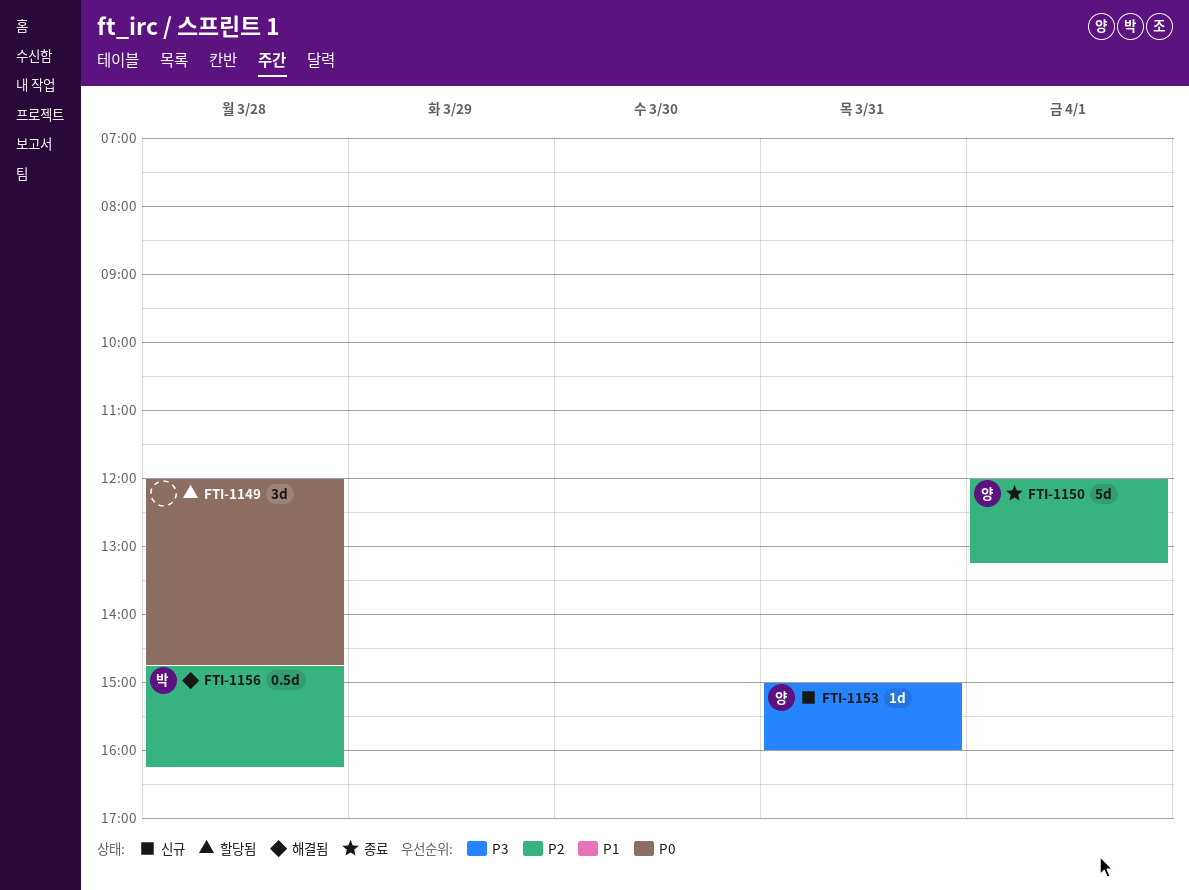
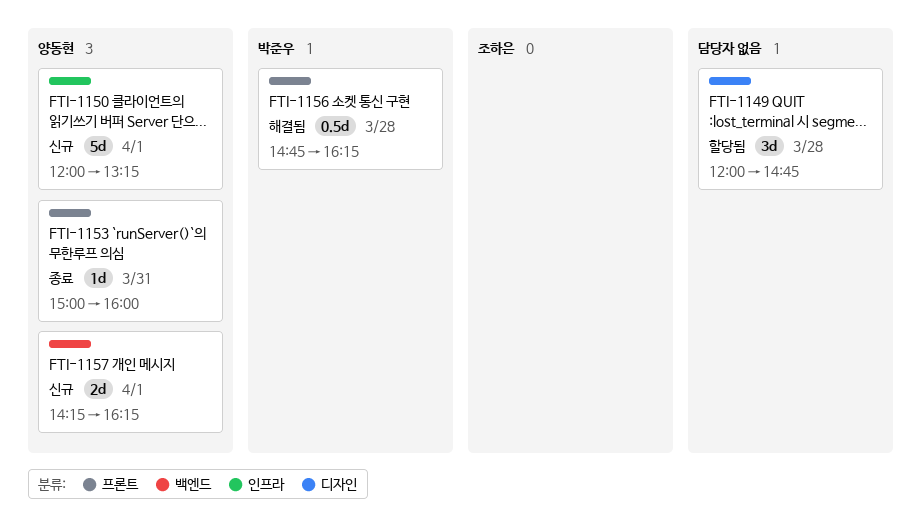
FTI-1150, status: 종료 -> 신규
FTI-1153, status: 신규 -> 종료
FTI-1157: none -> present

